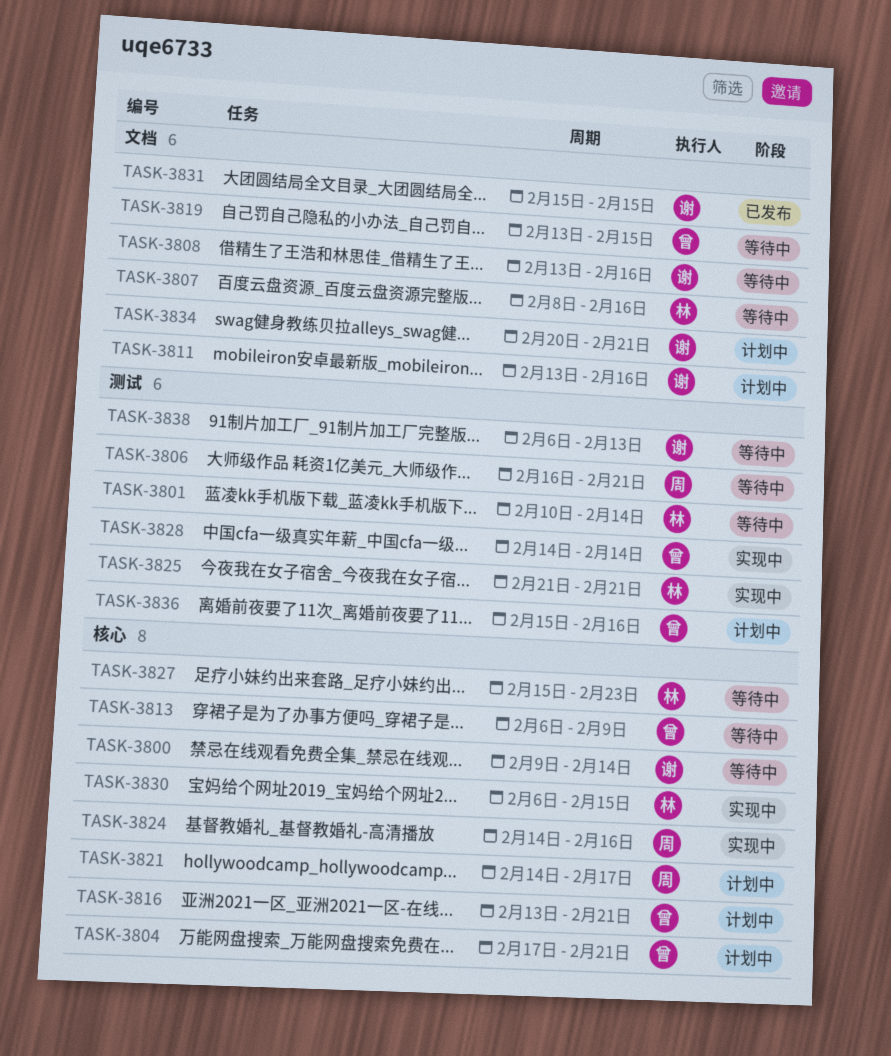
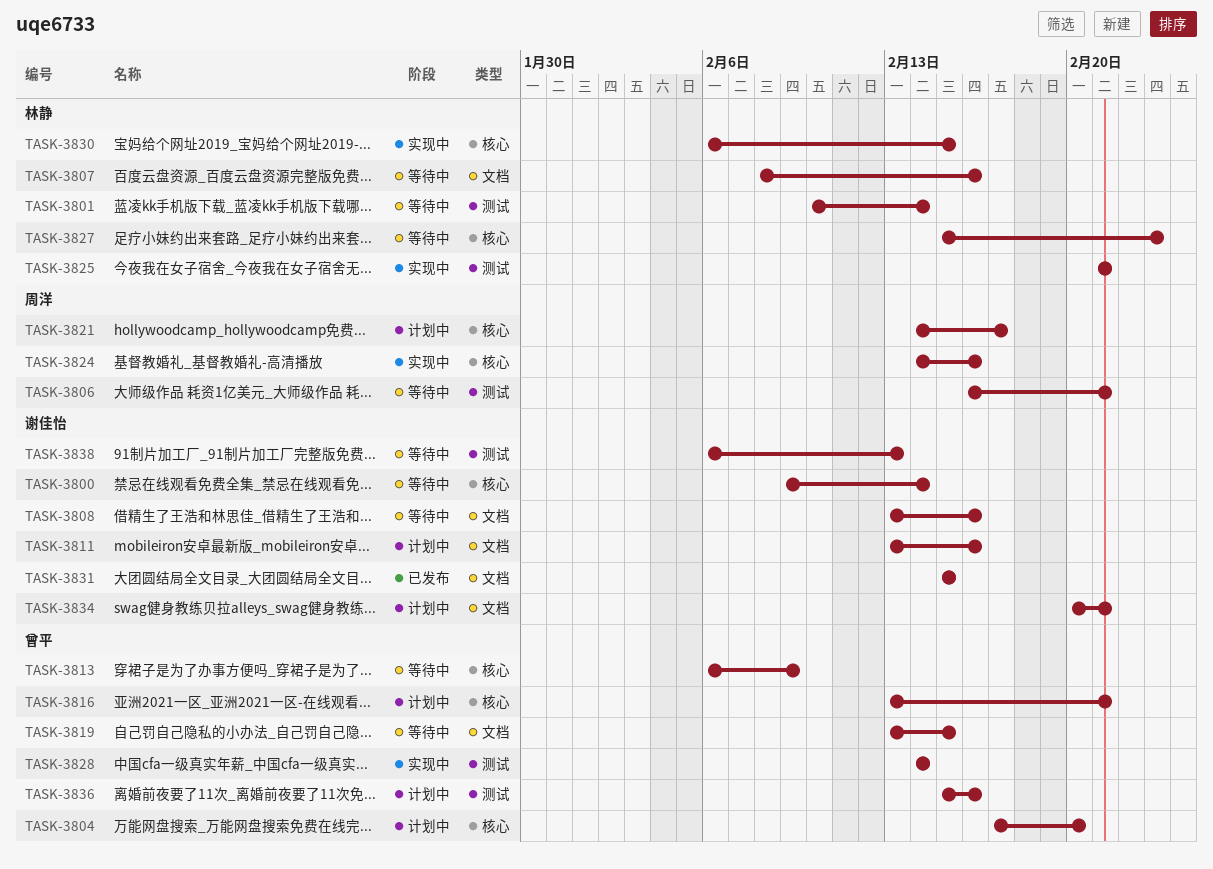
TASK-3804, due: Feb 21 -> Feb 20

